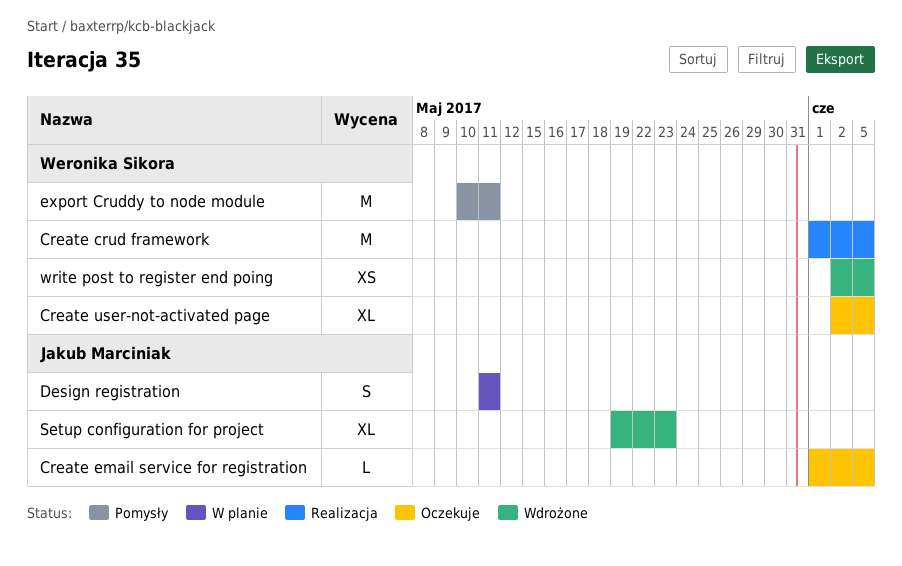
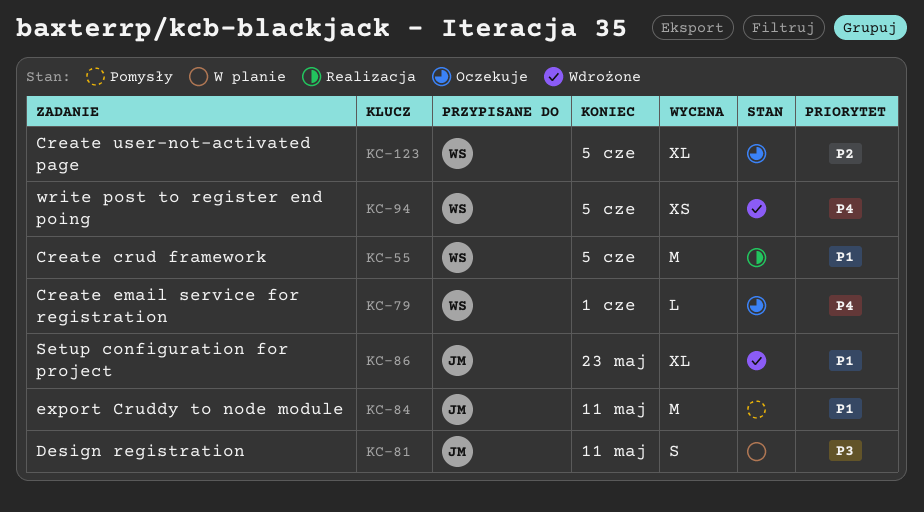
Create email service for registration, owner: Jakub Marciniak -> Weronika Sikora
Create email service for registration, due: Jun 5 -> Jun 1
export Cruddy to node module, owner: Weronika Sikora -> Jakub Marciniak

